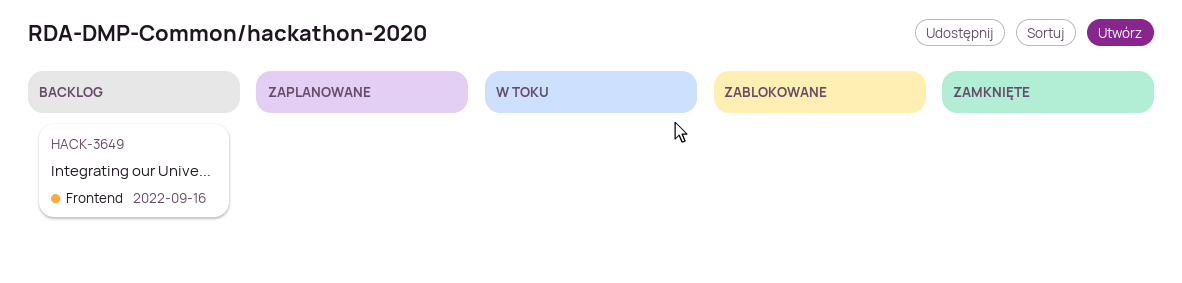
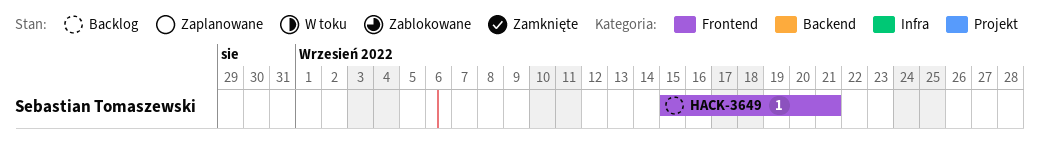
HACK-3649, due: Sep 16 -> Sep 21

